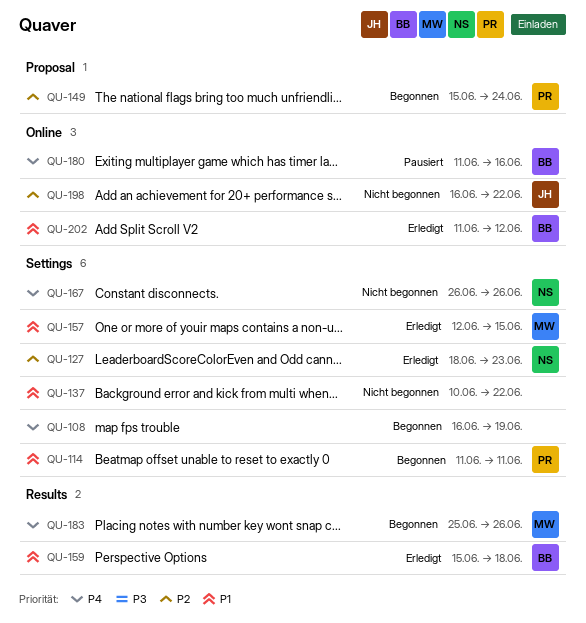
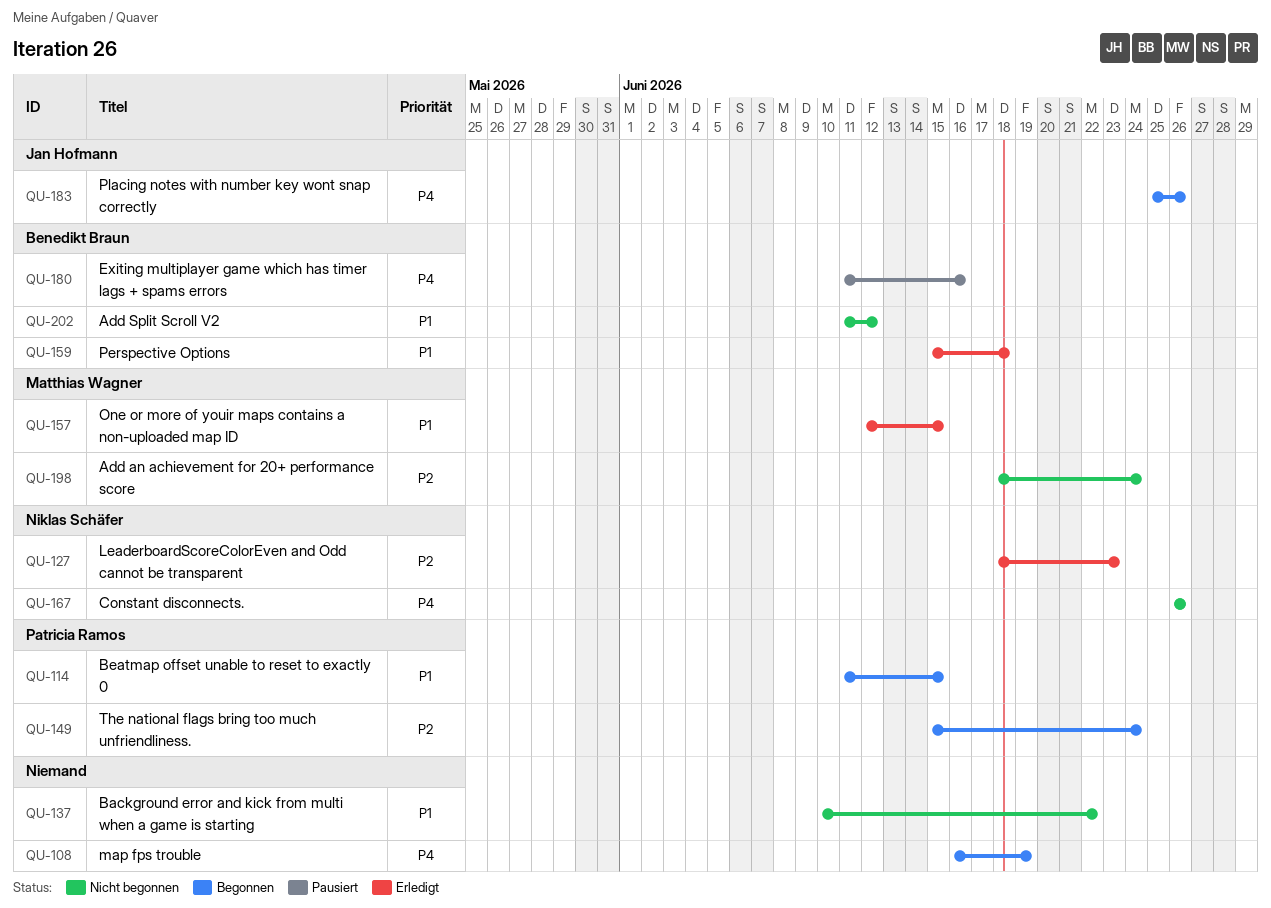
QU-114, due: Jun 11 -> Jun 15
QU-183, owner: Matthias Wagner -> Jan Hofmann
QU-198, owner: Jan Hofmann -> Matthias Wagner
QU-198, start: Jun 16 -> Jun 18
QU-198, due: Jun 22 -> Jun 24
QU-202, status: Erledigt -> Nicht begonnen

